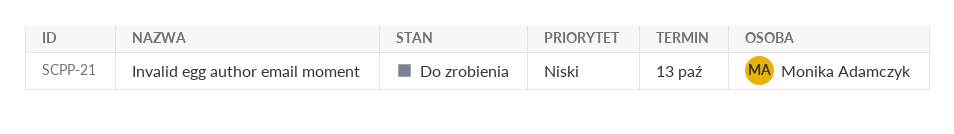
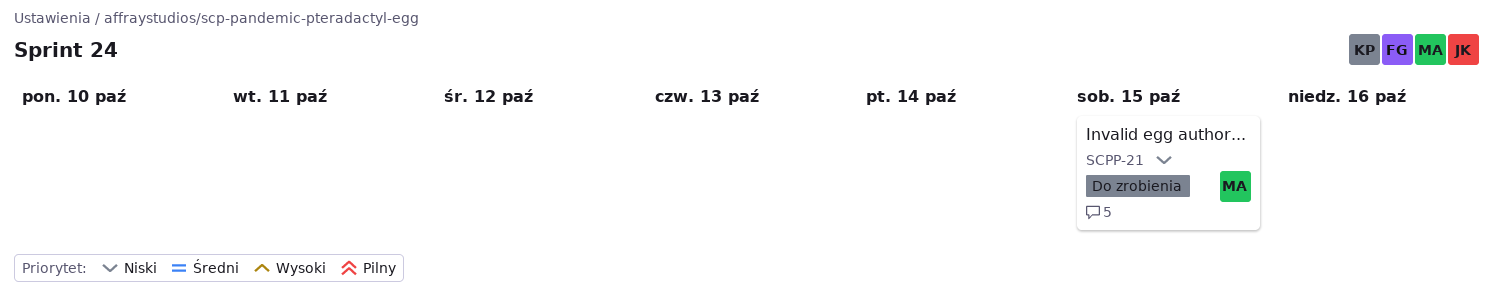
SCPP-21, due: Oct 13 -> Oct 15

